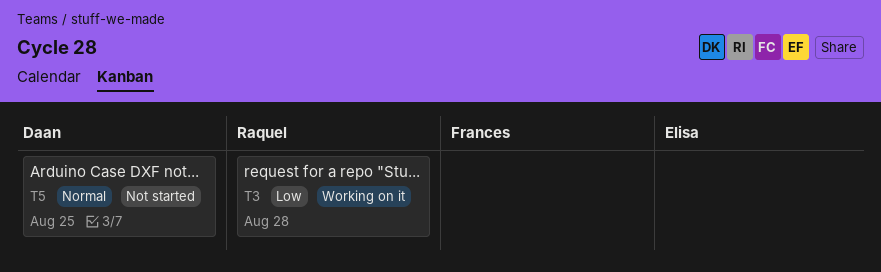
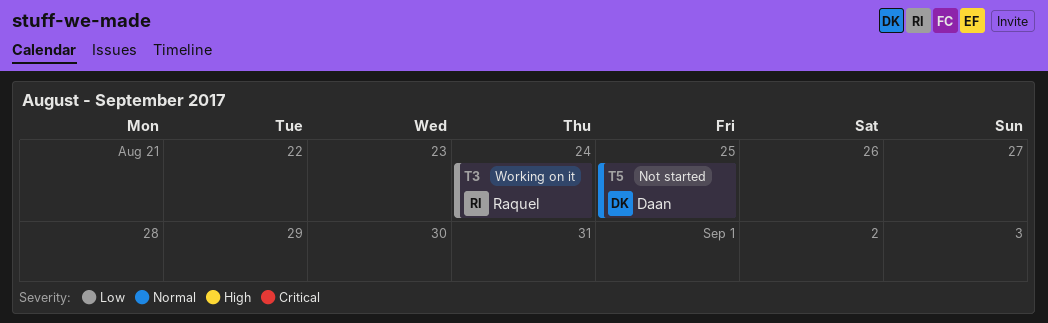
T3, due: Aug 28 -> Aug 24

